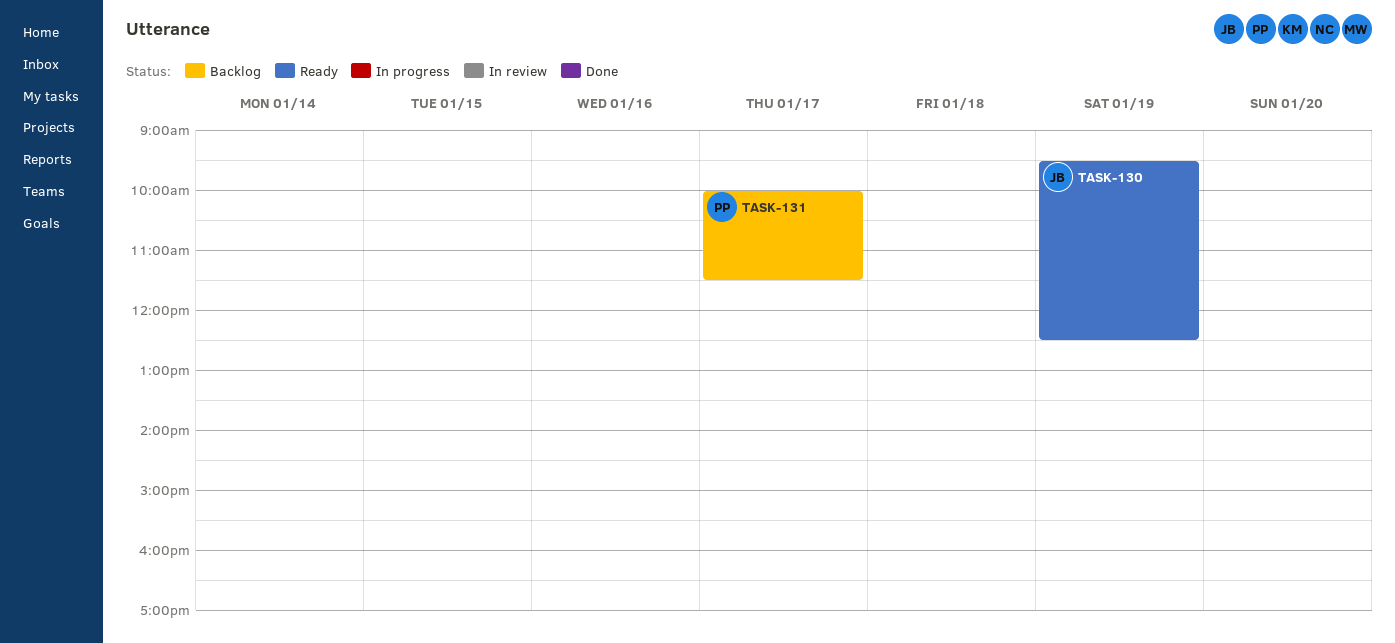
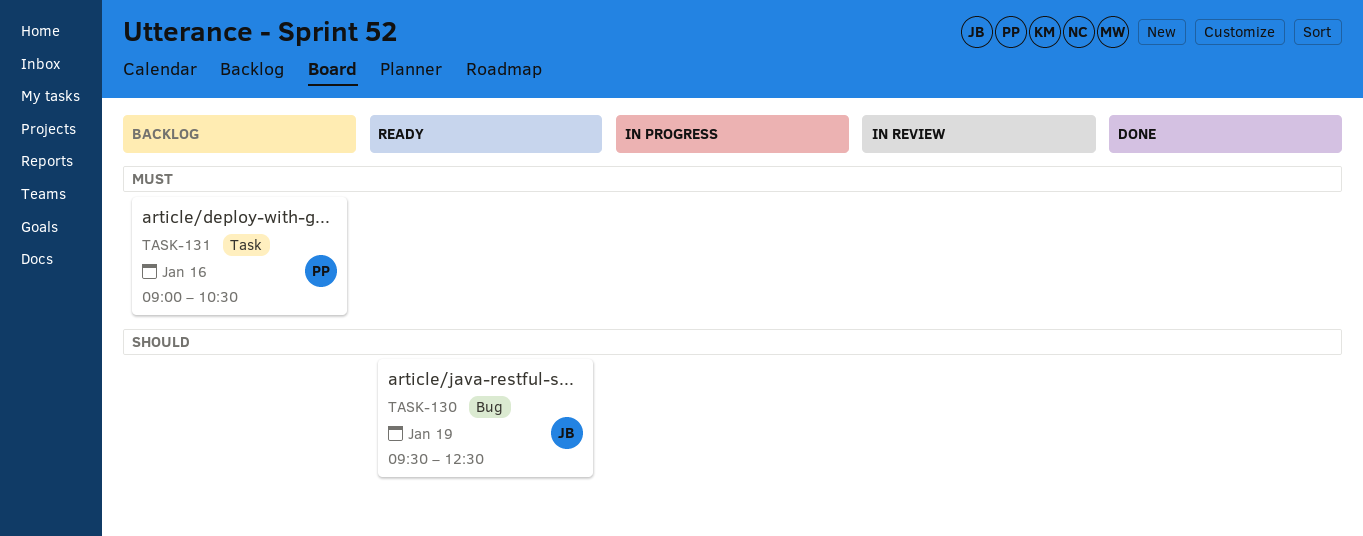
TASK-131, day: Jan 17 -> Jan 16
TASK-131, begins: 10:00 -> 09:00
TASK-131, ends: 11:30 -> 10:30

